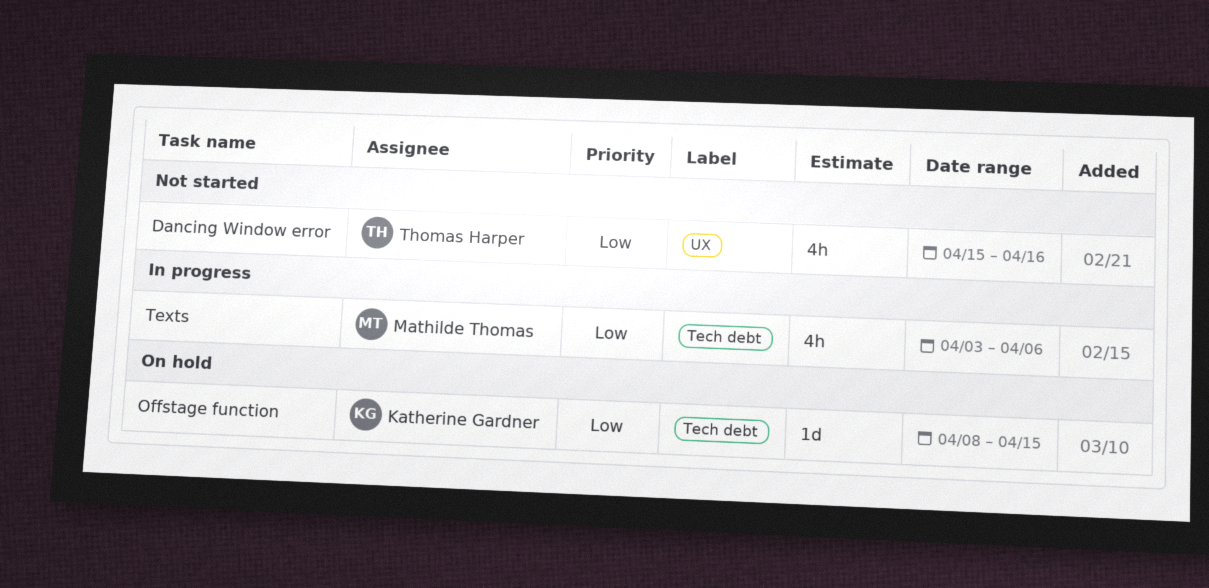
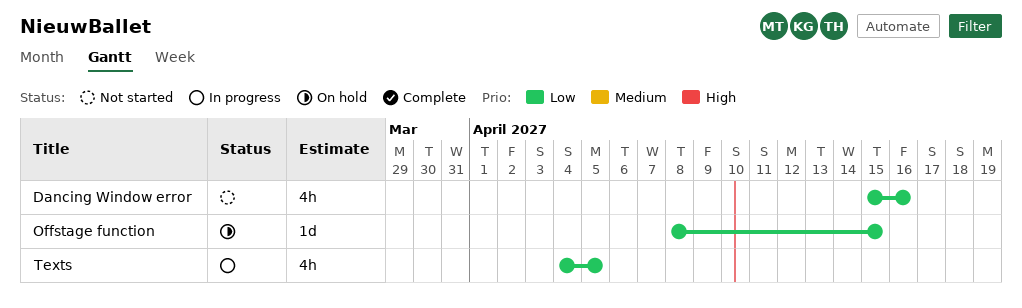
Texts, start: Apr 3 -> Apr 4
Texts, due: Apr 6 -> Apr 5

